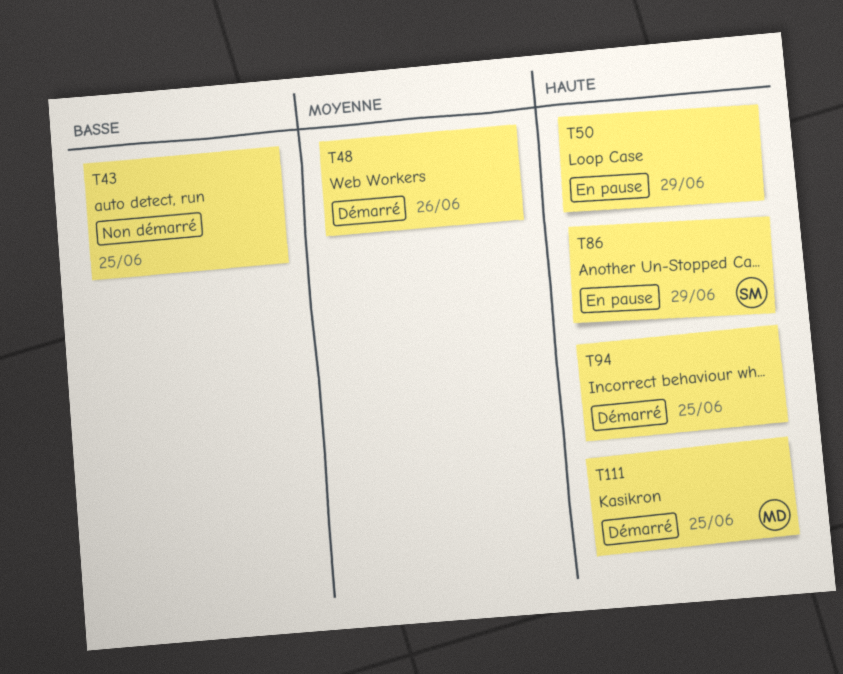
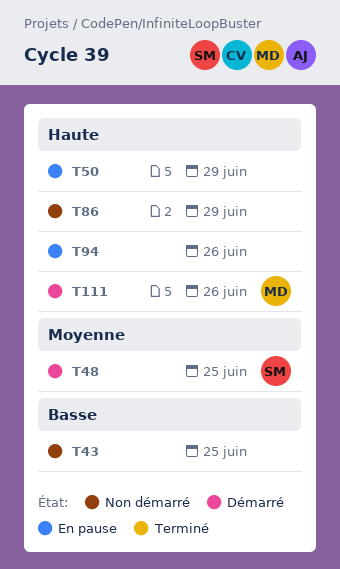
T48, owner: none -> SM
T48, due: Jun 26 -> Jun 25
T86, status: En pause -> Non démarré
T86, owner: SM -> none
T94, status: Démarré -> En pause
T94, due: Jun 25 -> Jun 26
T111, due: Jun 25 -> Jun 26

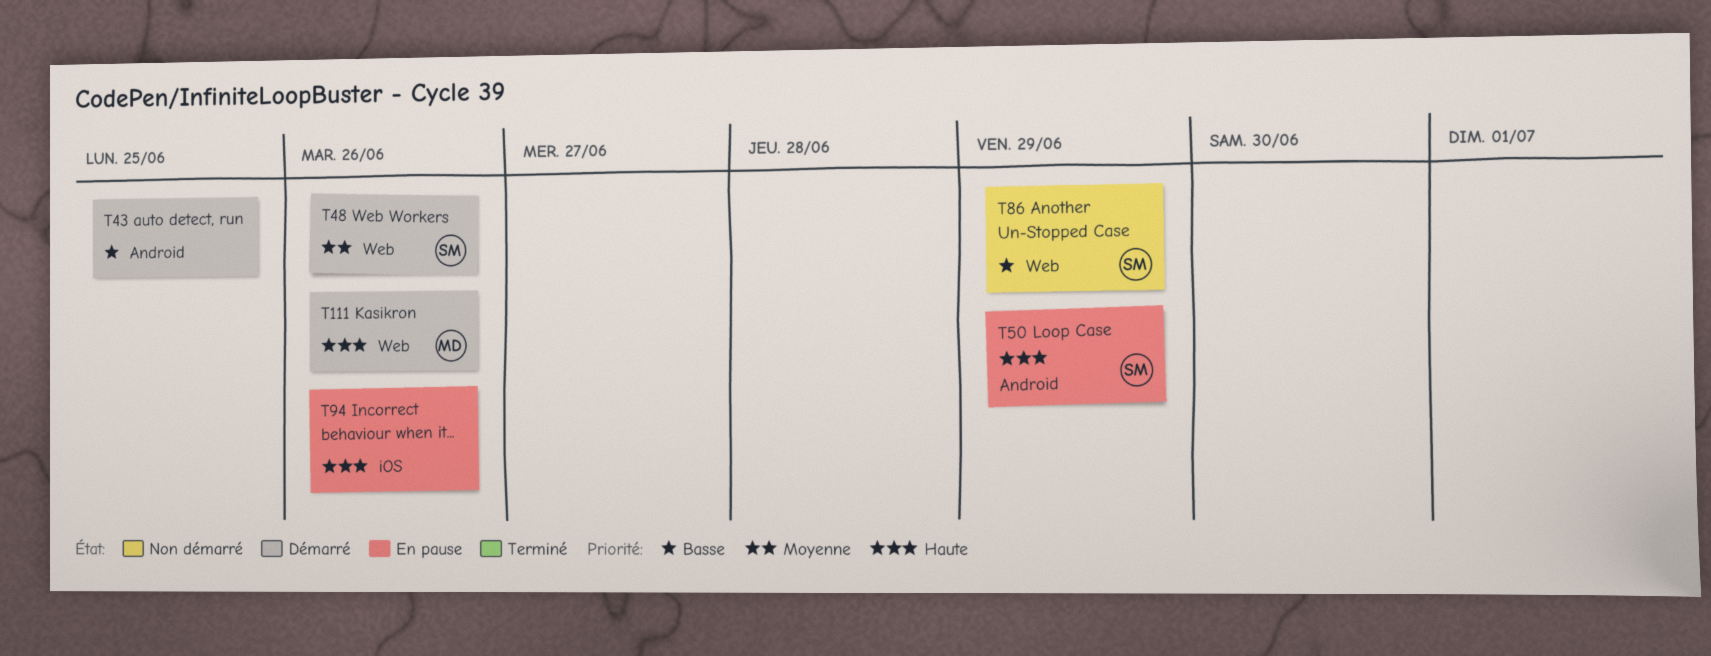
T43, status: Non démarré -> Démarré
T48, due: Jun 25 -> Jun 26
T50, owner: none -> SM
T86, owner: none -> SM
T86, priority: Haute -> Basse

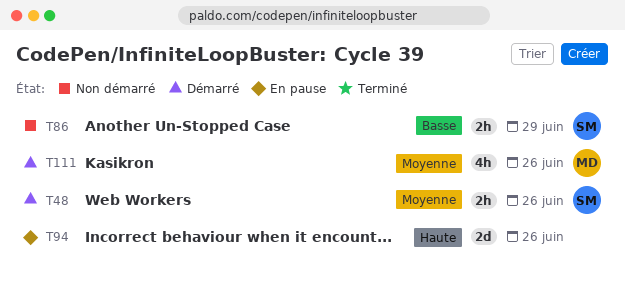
T43: present -> none
T50: present -> none
T111, priority: Haute -> Moyenne

